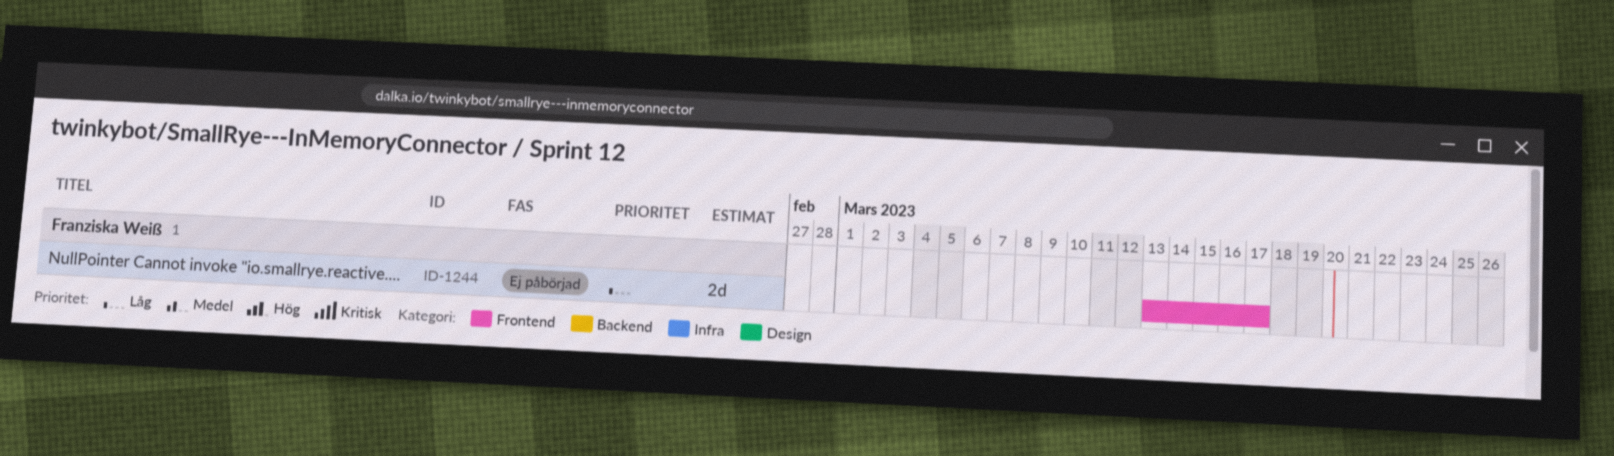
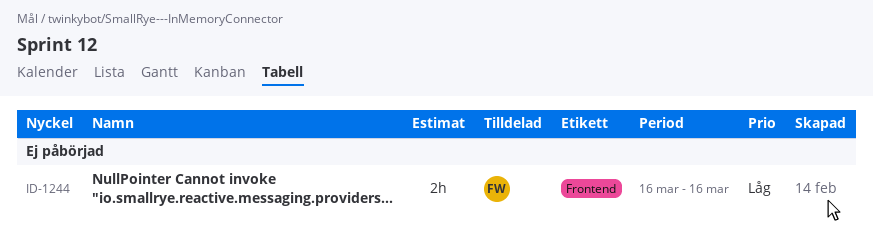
ID-1244, estimate: 2d -> 2h
ID-1244, start: Mar 13 -> Mar 16
ID-1244, due: Mar 17 -> Mar 16

